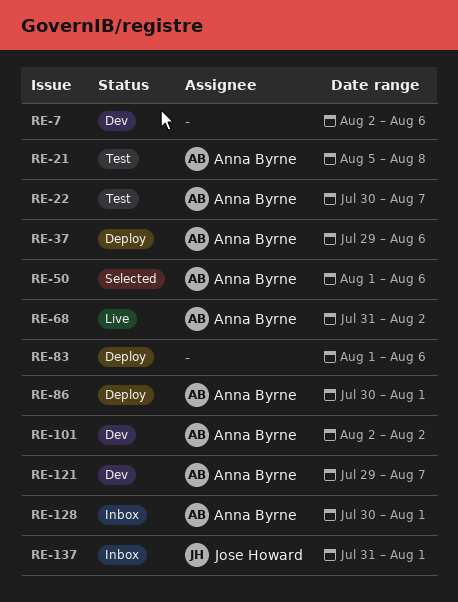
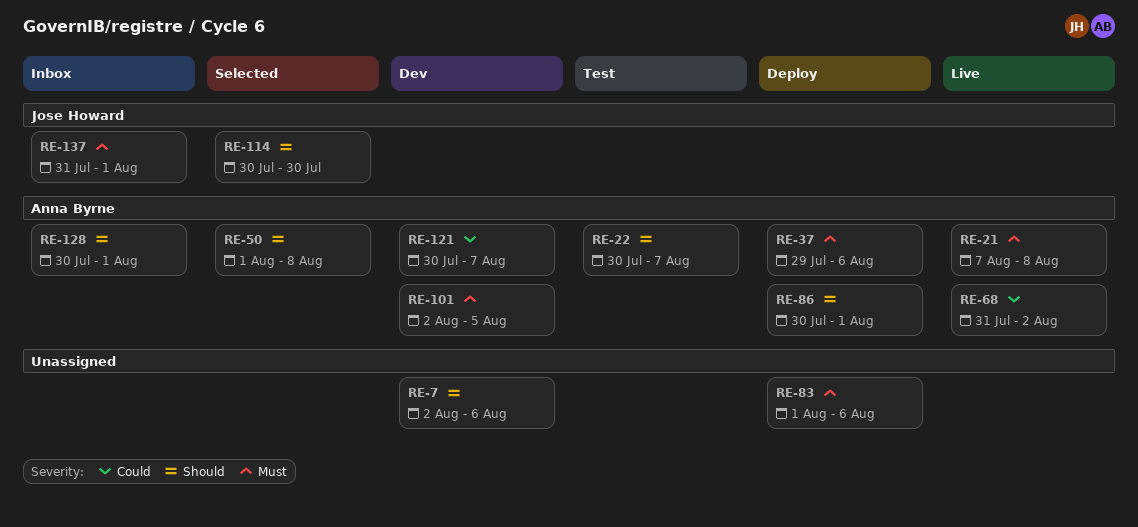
RE-21, status: Test -> Live
RE-21, start: Aug 5 -> Aug 7
RE-50, due: Aug 6 -> Aug 8
RE-101, due: Aug 2 -> Aug 5
RE-114: none -> present
RE-121, start: Jul 29 -> Jul 30

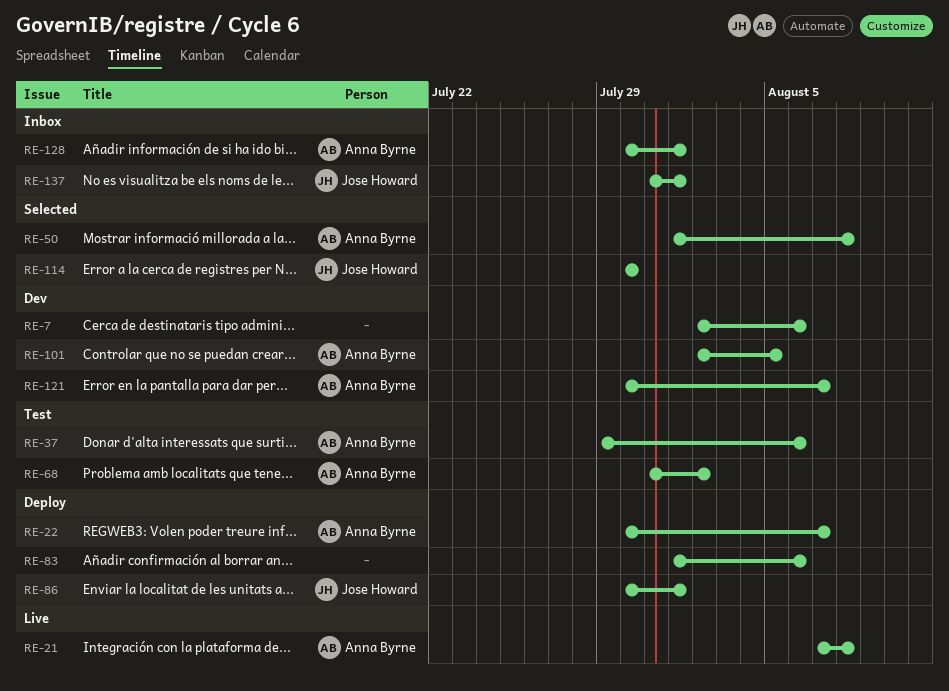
RE-22, status: Test -> Deploy
RE-37, status: Deploy -> Test
RE-68, status: Live -> Test
RE-86, owner: Anna Byrne -> Jose Howard

